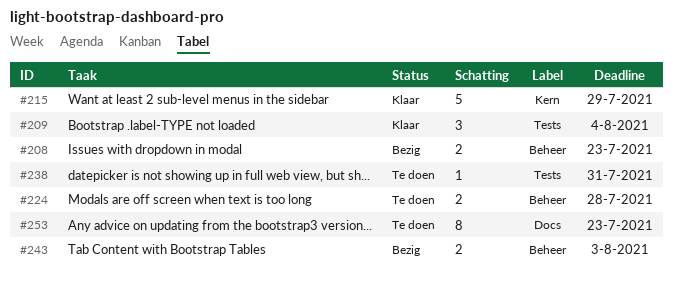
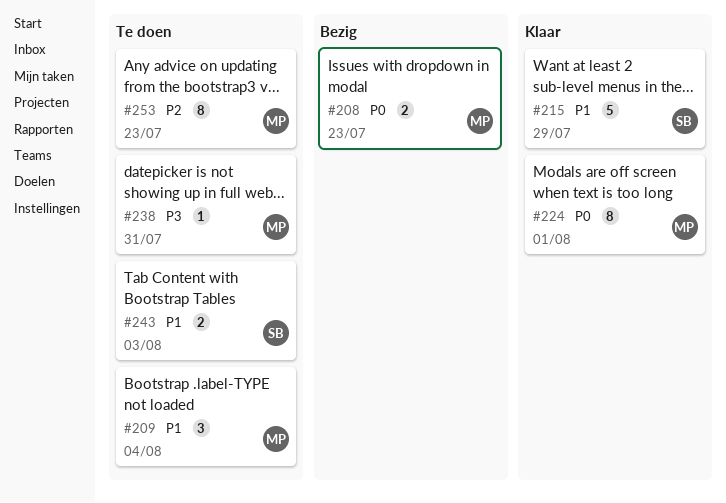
#209, status: Klaar -> Te doen
#224, status: Te doen -> Klaar
#224, estimate: 2 -> 8
#224, due: Jul 28 -> Aug 1
#243, status: Bezig -> Te doen

